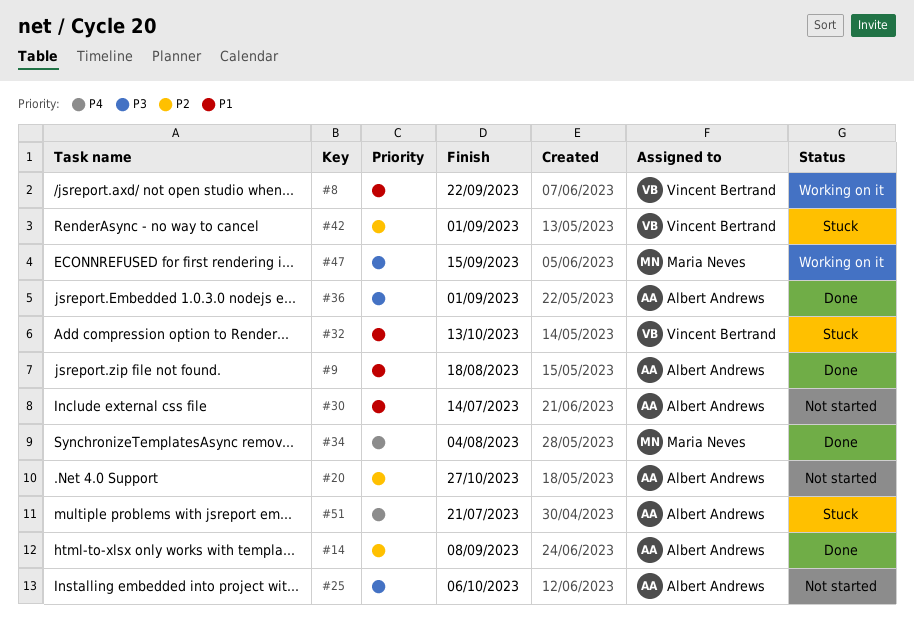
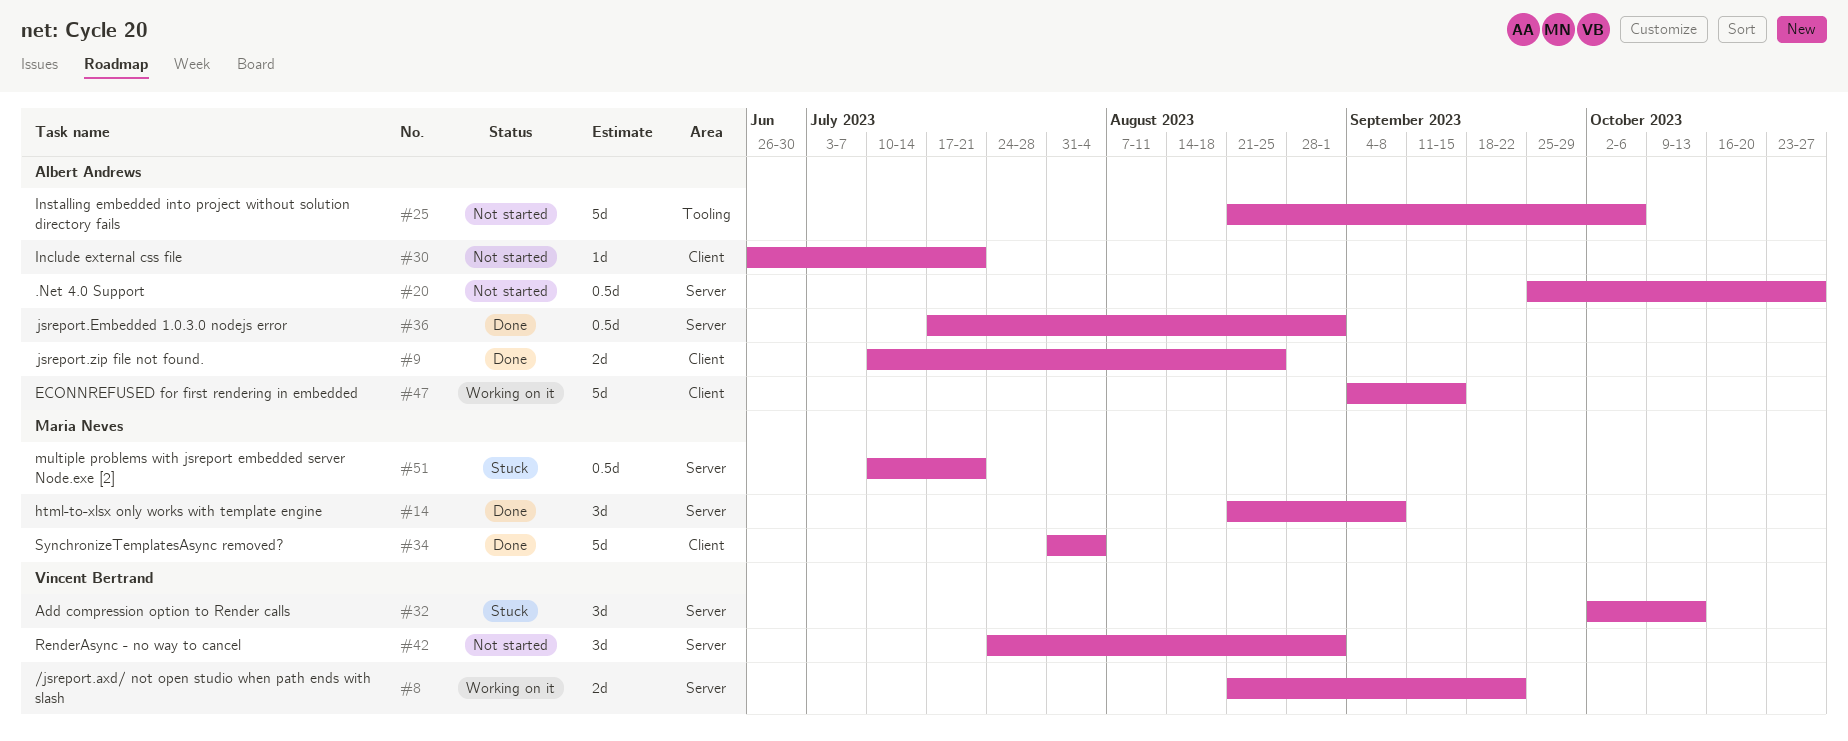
#9, due: Aug 18 -> Aug 25
#14, owner: Albert Andrews -> Maria Neves
#30, due: Jul 14 -> Jul 21
#42, status: Stuck -> Not started
#47, owner: Maria Neves -> Albert Andrews
#51, owner: Albert Andrews -> Maria Neves

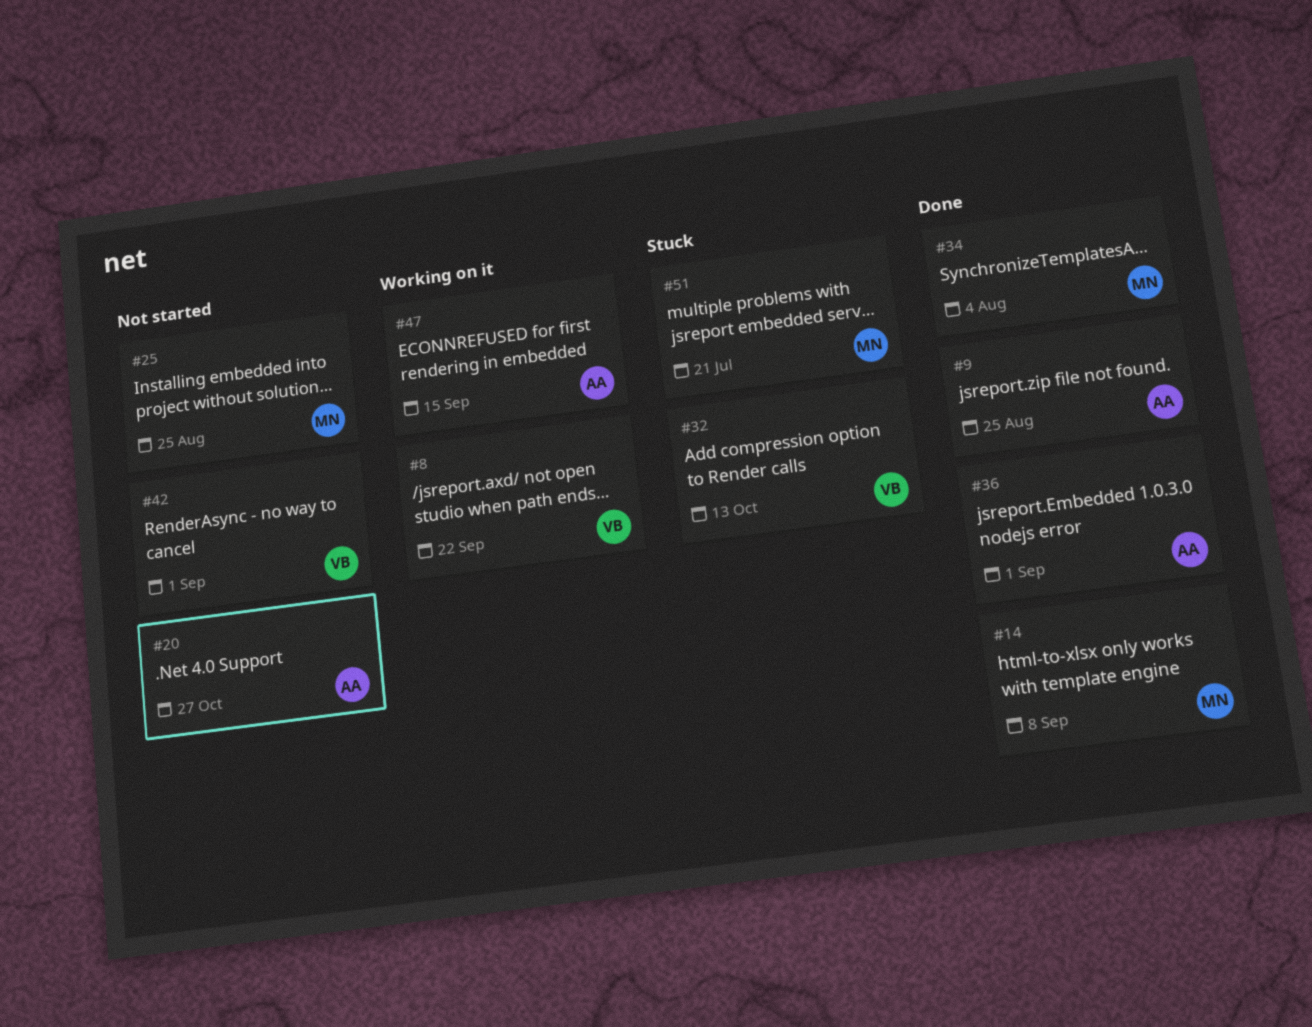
#25, owner: Albert Andrews -> Maria Neves
#25, due: Oct 6 -> Aug 25
#30: present -> none

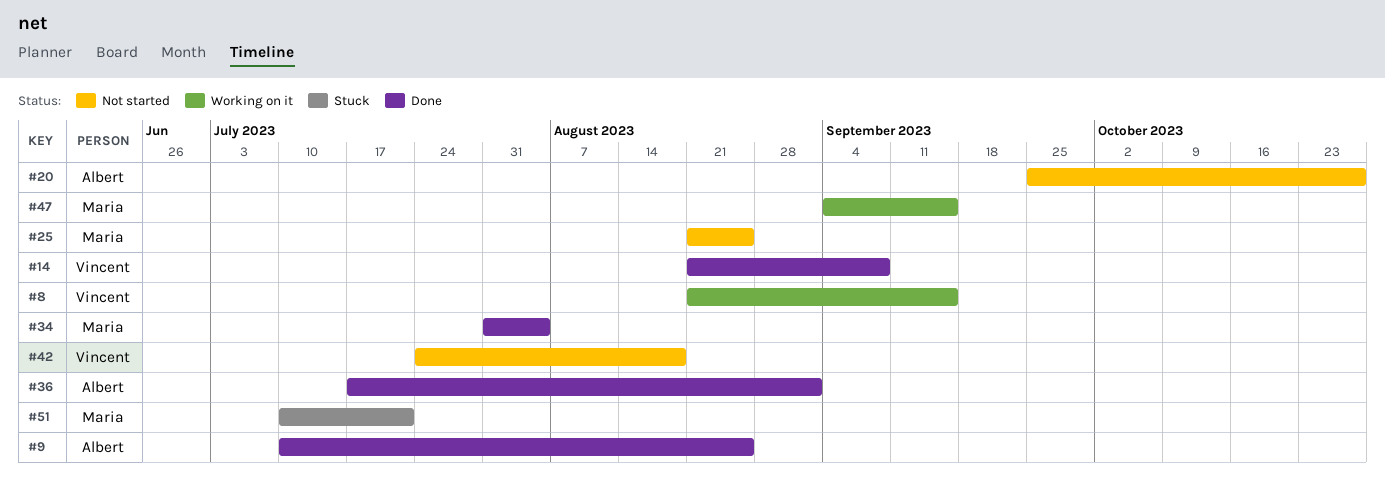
#8, due: Sep 22 -> Sep 15
#14, owner: Maria -> Vincent
#32: present -> none
#42, due: Sep 1 -> Aug 18
#47, owner: Albert -> Maria

